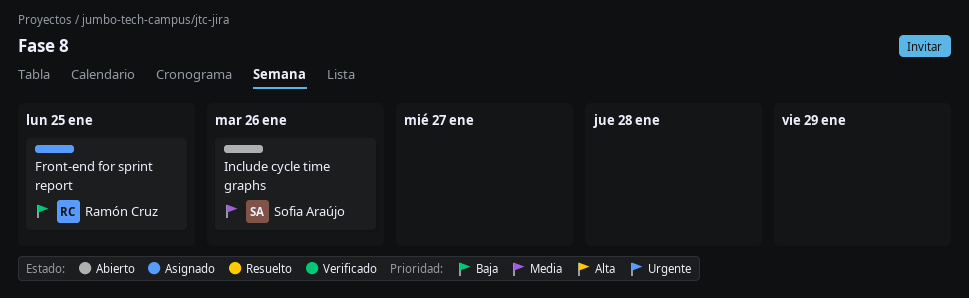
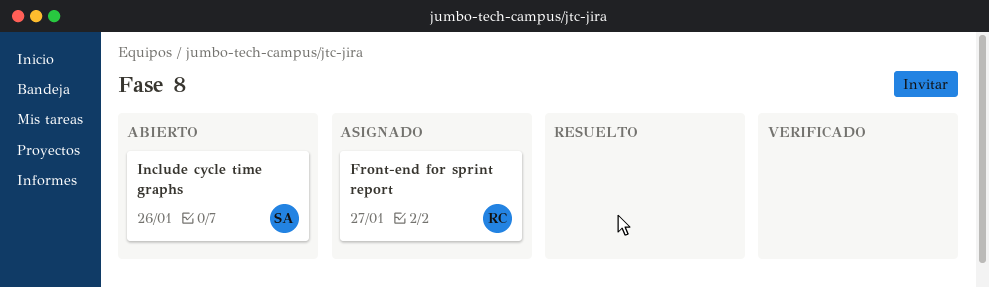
Front-end for sprint report, due: Jan 25 -> Jan 27

